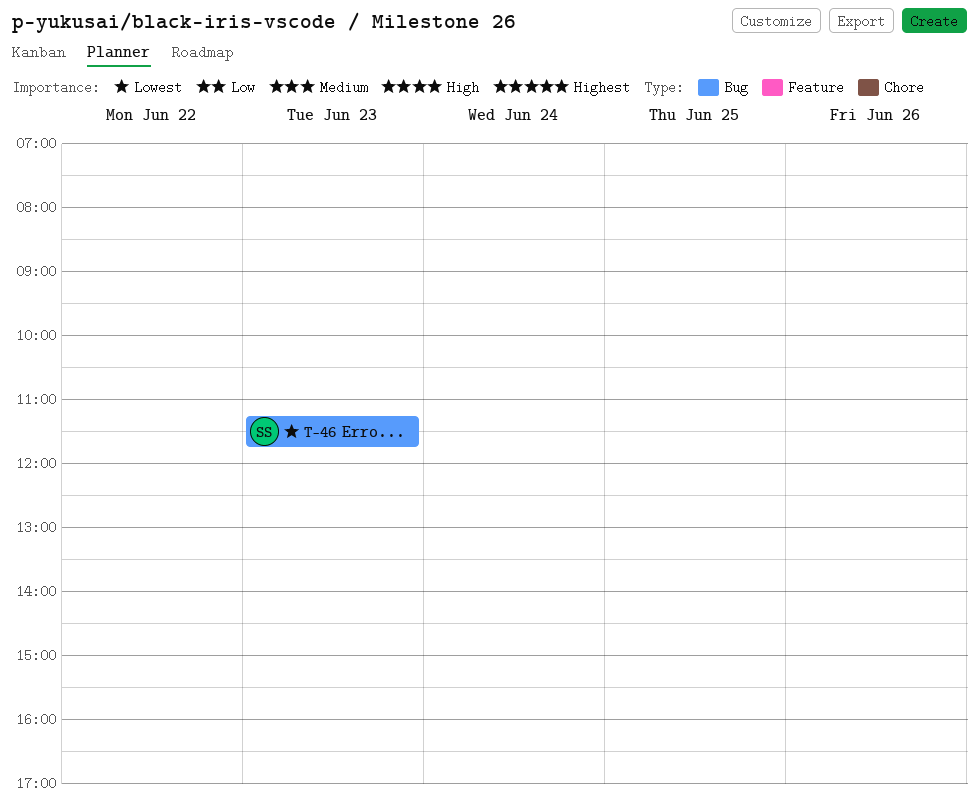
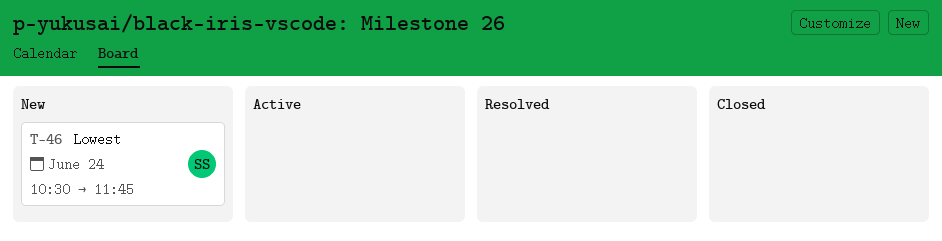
T-46, day: Jun 23 -> Jun 24
T-46, begins: 11:15 -> 10:30

